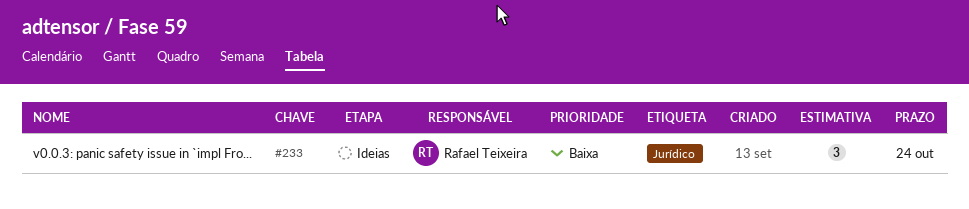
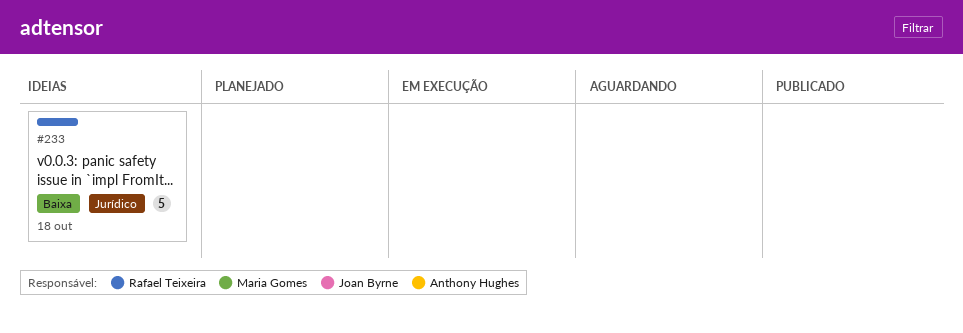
#233, estimate: 3 -> 5
#233, due: Oct 24 -> Oct 18

